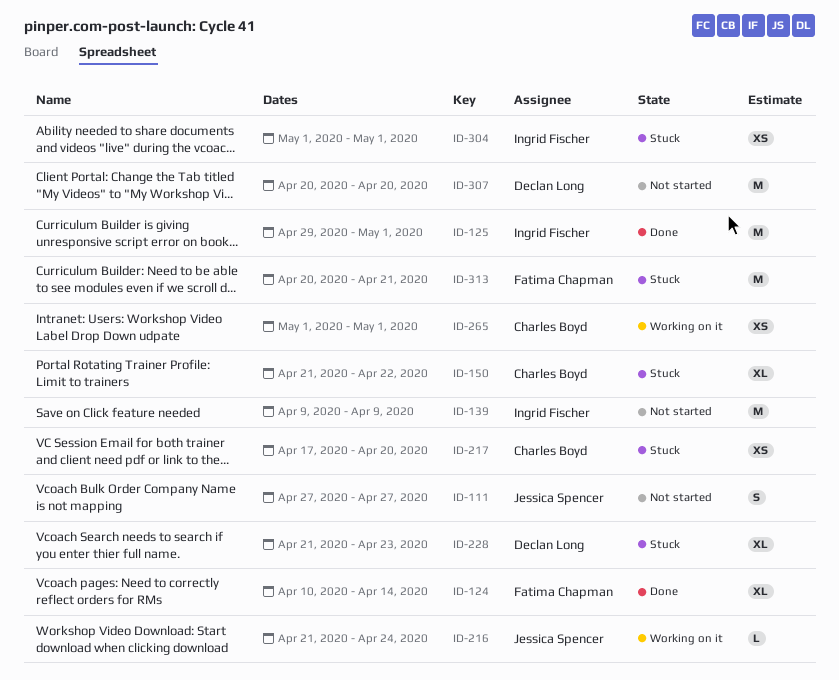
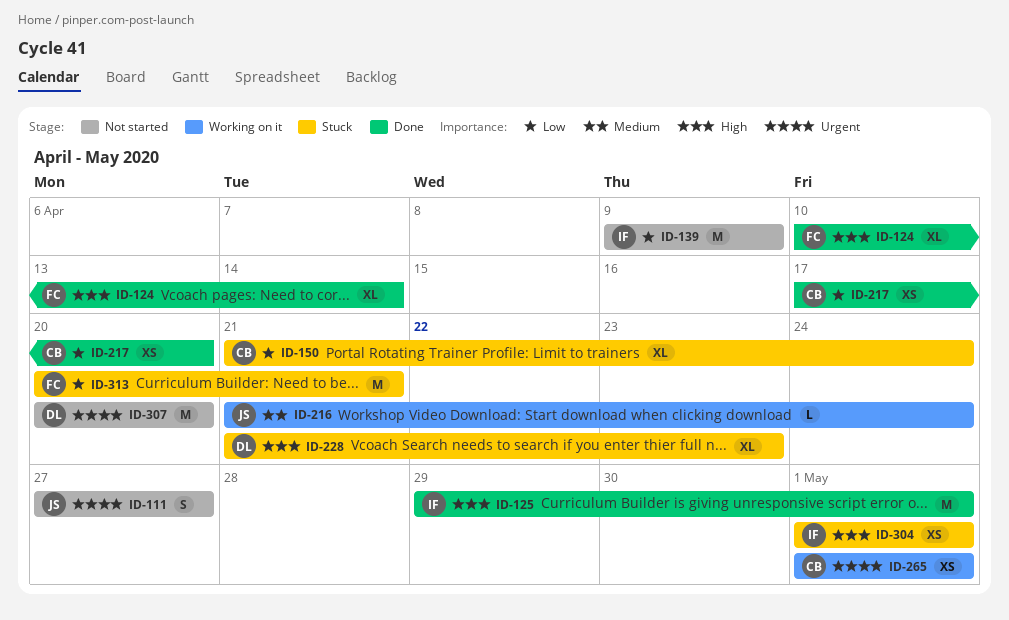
ID-150, due: Apr 22 -> Apr 24
ID-217, status: Stuck -> Done

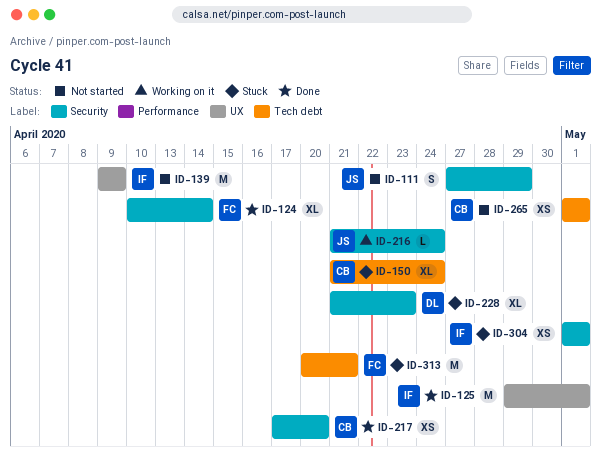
ID-111, due: Apr 27 -> Apr 29
ID-265, status: Working on it -> Not started
ID-307: present -> none

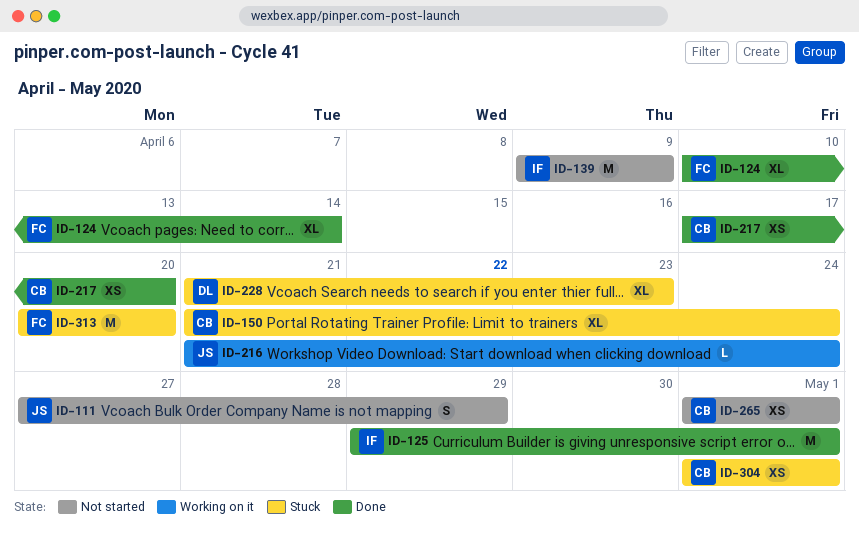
ID-304, owner: IF -> CB
ID-313, due: Apr 21 -> Apr 20

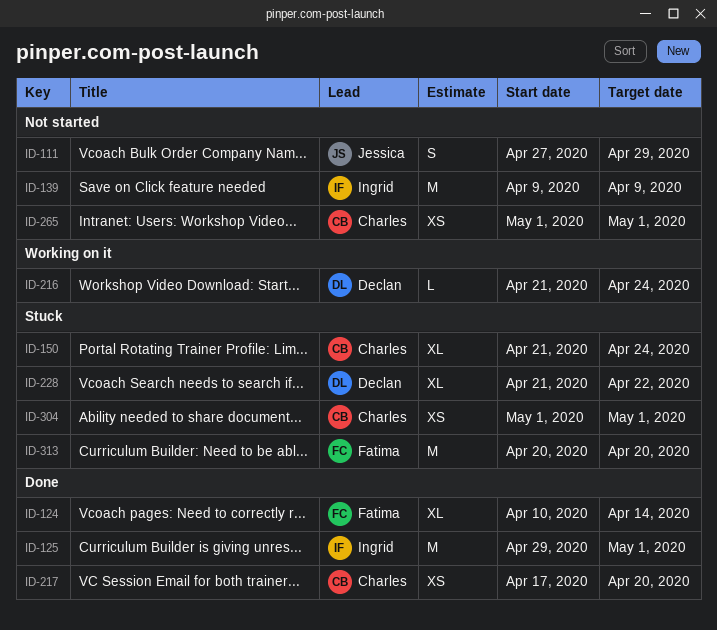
ID-216, owner: Jessica -> Declan
ID-228, due: Apr 23 -> Apr 22

